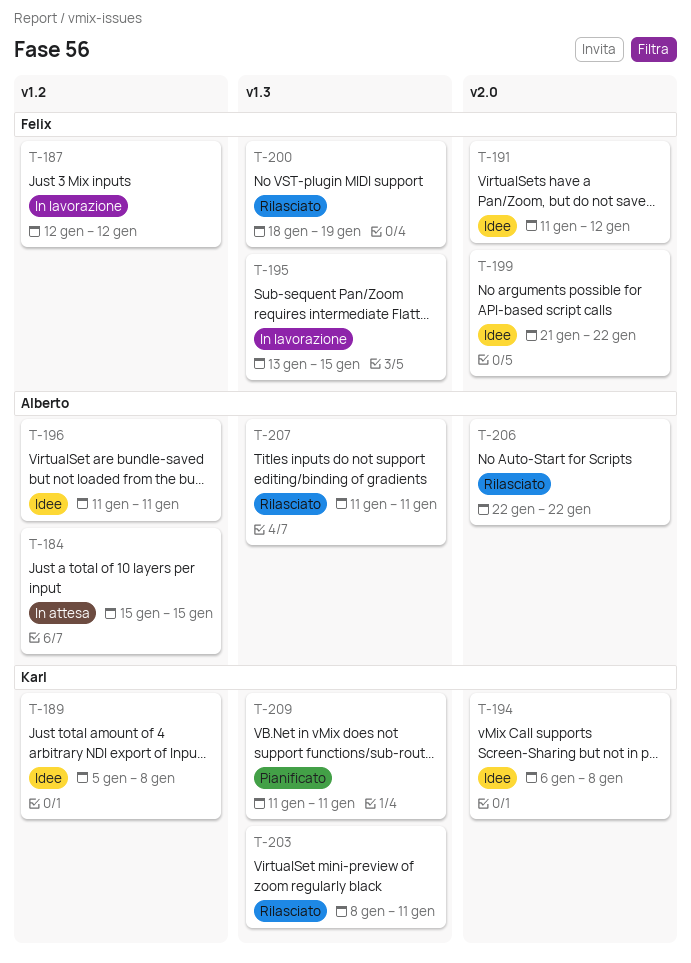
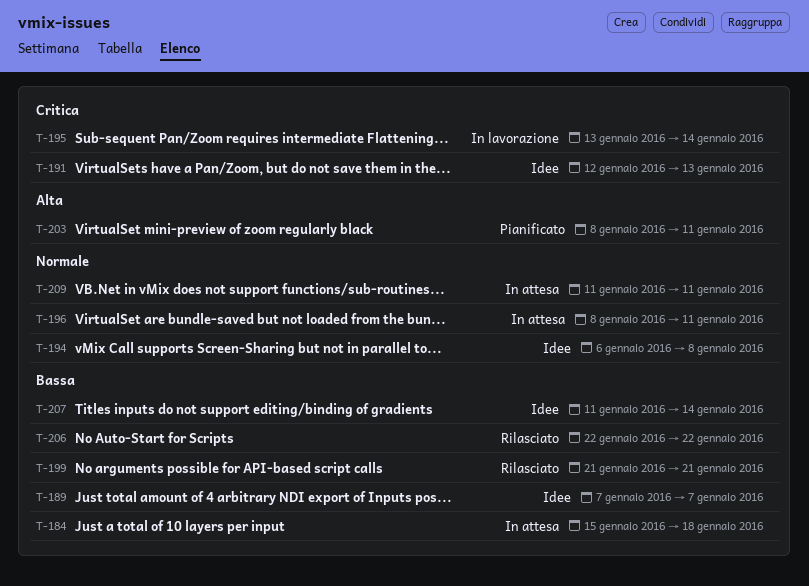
T-184, due: Jan 15 -> Jan 18
T-187: present -> none
T-189, start: Jan 5 -> Jan 7
T-189, due: Jan 8 -> Jan 7
T-191, start: Jan 11 -> Jan 12
T-191, due: Jan 12 -> Jan 13
T-195, due: Jan 15 -> Jan 14
T-196, status: Idee -> In attesa
T-196, start: Jan 11 -> Jan 8
T-199, status: Idee -> Rilasciato
T-199, due: Jan 22 -> Jan 21
T-200: present -> none
T-203, status: Rilasciato -> Pianificato
T-207, status: Rilasciato -> Idee
T-207, due: Jan 11 -> Jan 14
T-209, status: Pianificato -> In attesa

